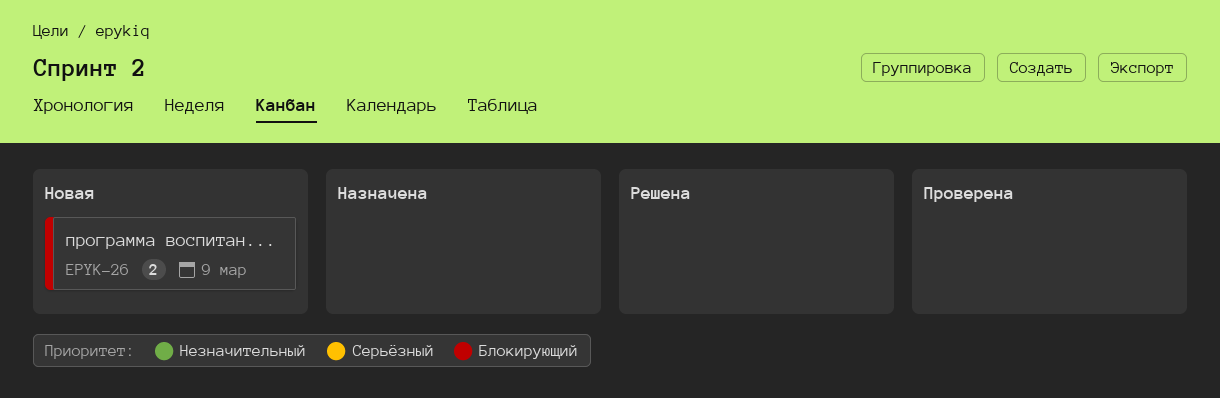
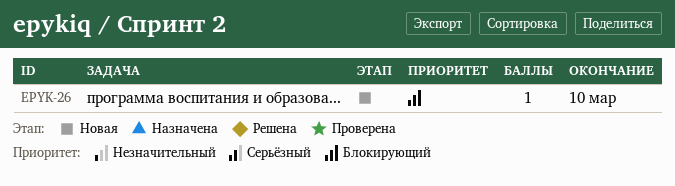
EPYK-26, estimate: 2 -> 1
EPYK-26, due: Mar 9 -> Mar 10

